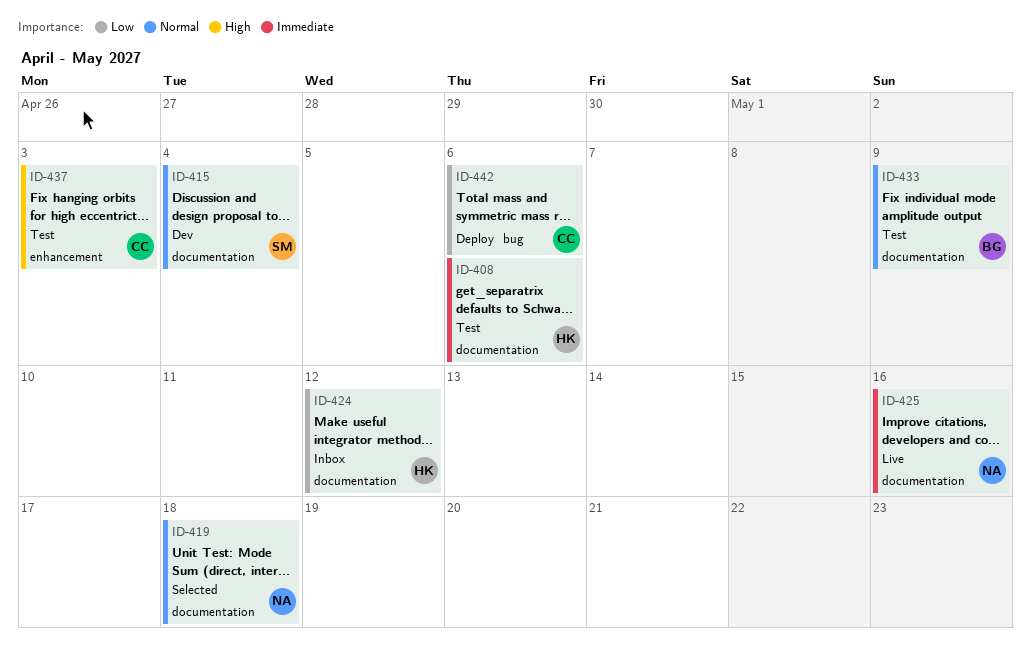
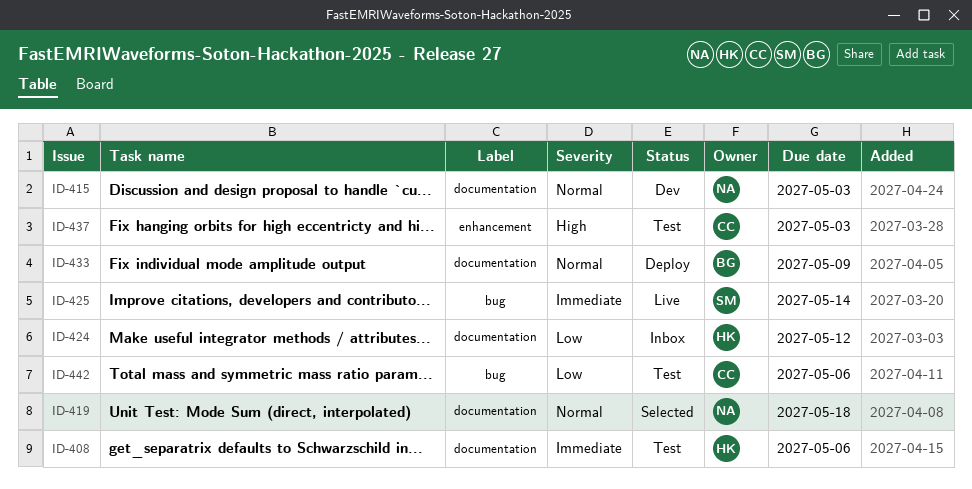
ID-415, owner: SM -> NA
ID-415, due: May 4 -> May 3
ID-425, owner: NA -> SM
ID-425, label: documentation -> bug
ID-425, due: May 16 -> May 14
ID-433, status: Test -> Deploy
ID-442, status: Deploy -> Test

